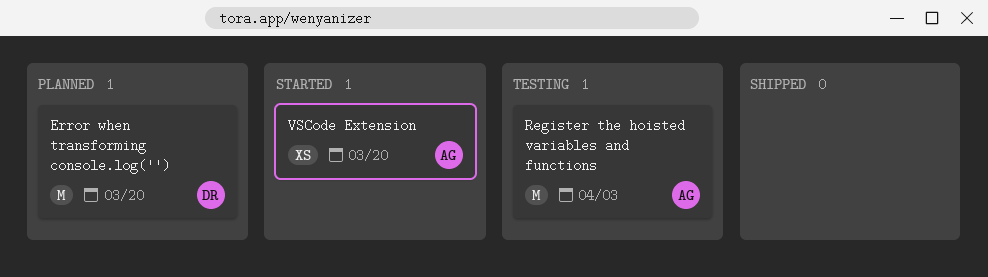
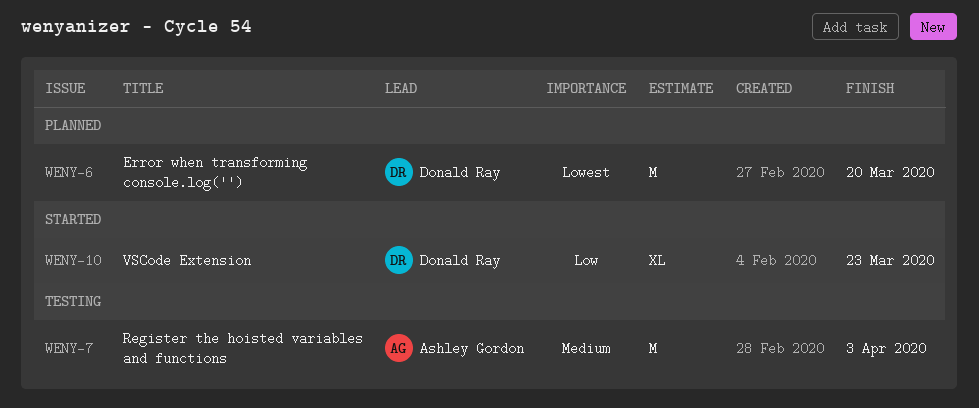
VSCode Extension, owner: Ashley Gordon -> Donald Ray
VSCode Extension, estimate: XS -> XL
VSCode Extension, due: Mar 20 -> Mar 23

